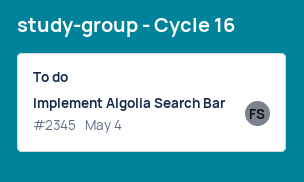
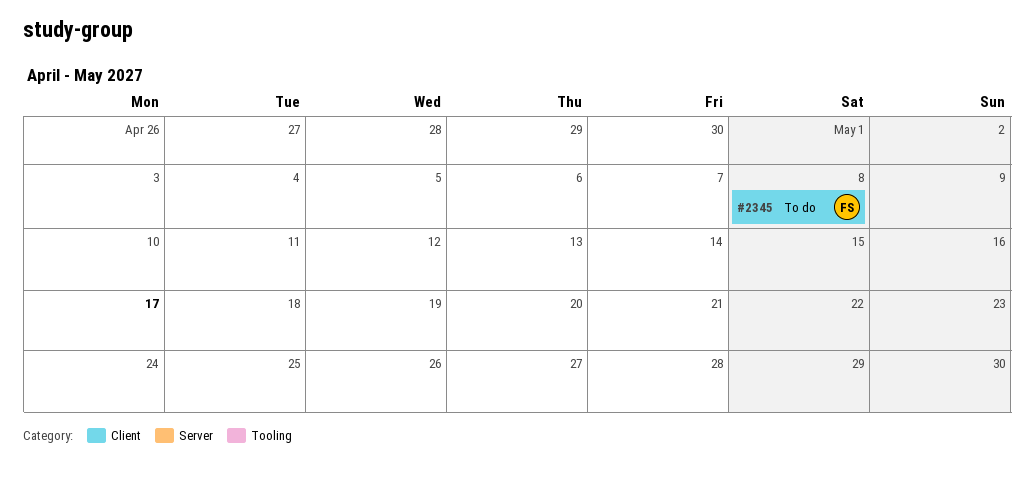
#2345, due: May 4 -> May 8

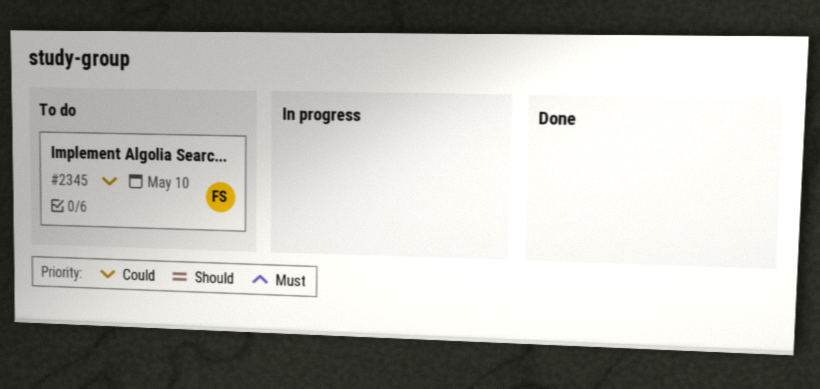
#2345, due: May 8 -> May 10

